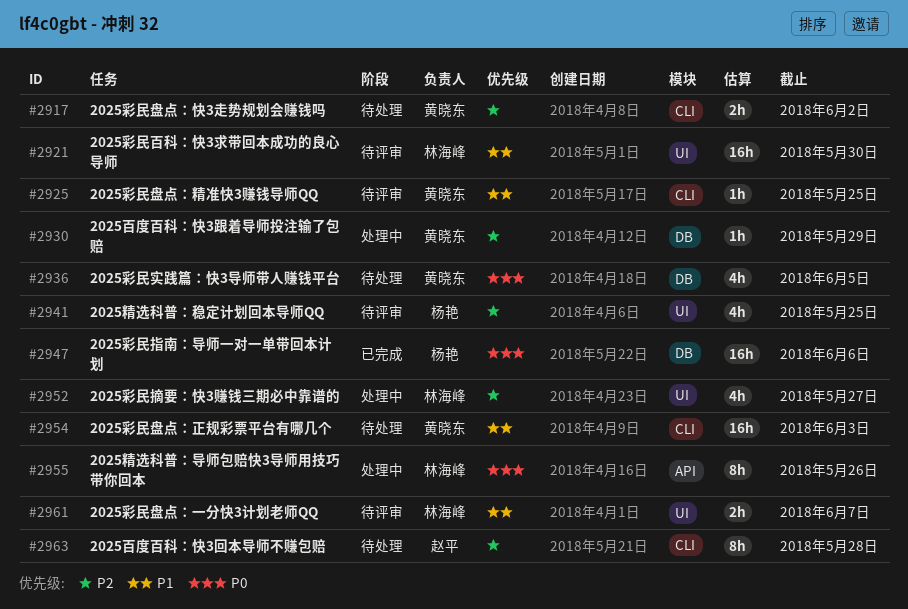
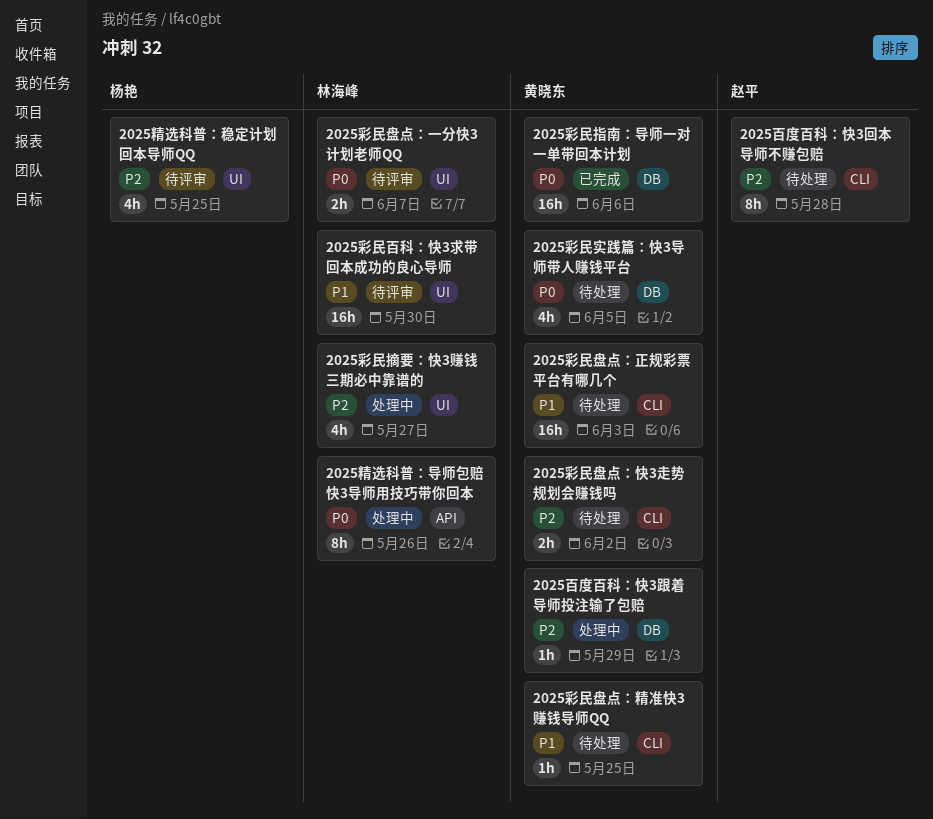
2025彩民指南：导师一对一单带回本计划, owner: 杨艳 -> 黄晓东
2025彩民盘点：一分快3计划老师QQ, priority: P1 -> P0
2025彩民盘点：精准快3赚钱导师QQ, status: 待评审 -> 待处理

